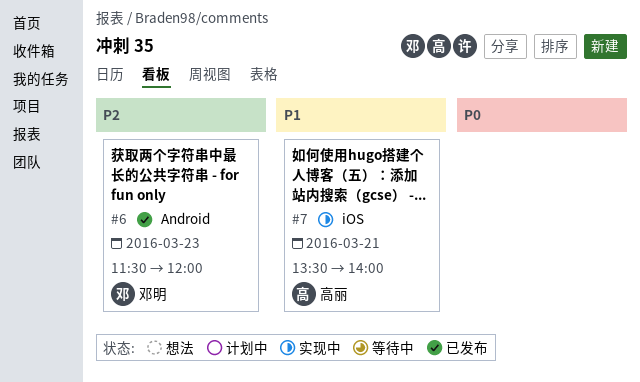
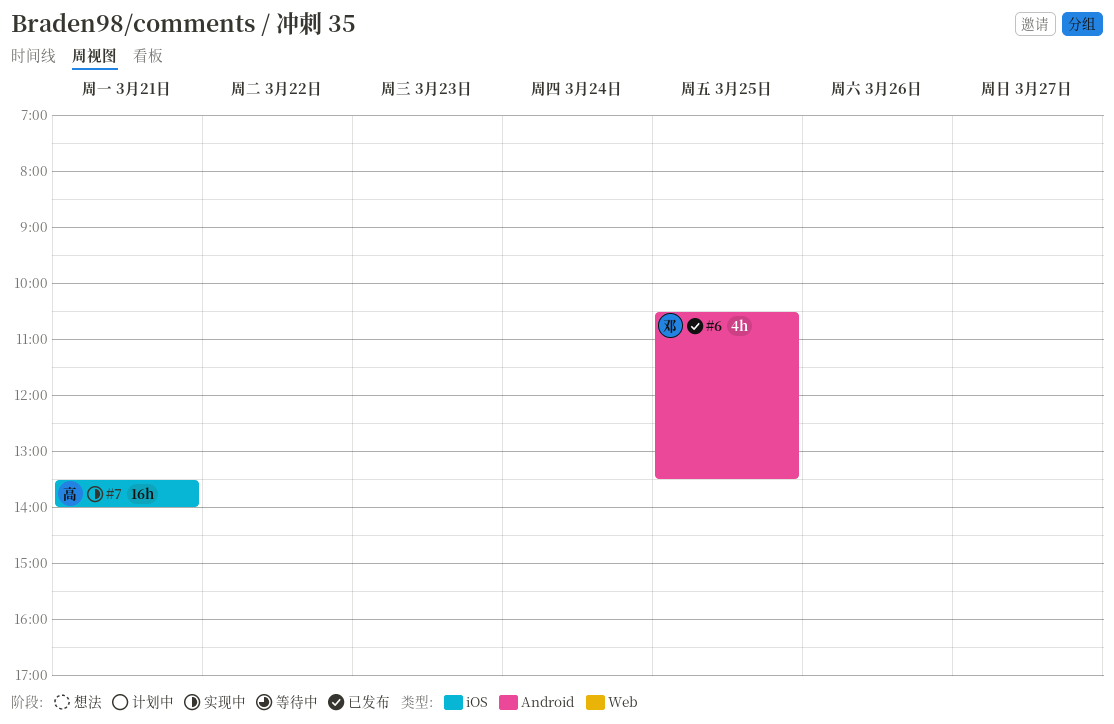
#6, day: Mar 23 -> Mar 25
#6, begins: 11:30 -> 10:30
#6, ends: 12:00 -> 13:30

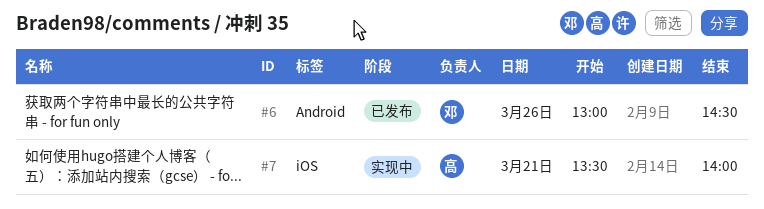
#6, day: Mar 25 -> Mar 26
#6, begins: 10:30 -> 13:00
#6, ends: 13:30 -> 14:30

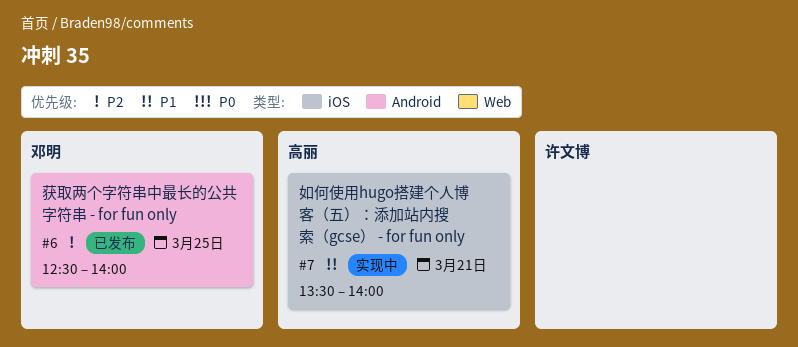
#6, day: Mar 26 -> Mar 25
#6, begins: 13:00 -> 12:30
#6, ends: 14:30 -> 14:00

